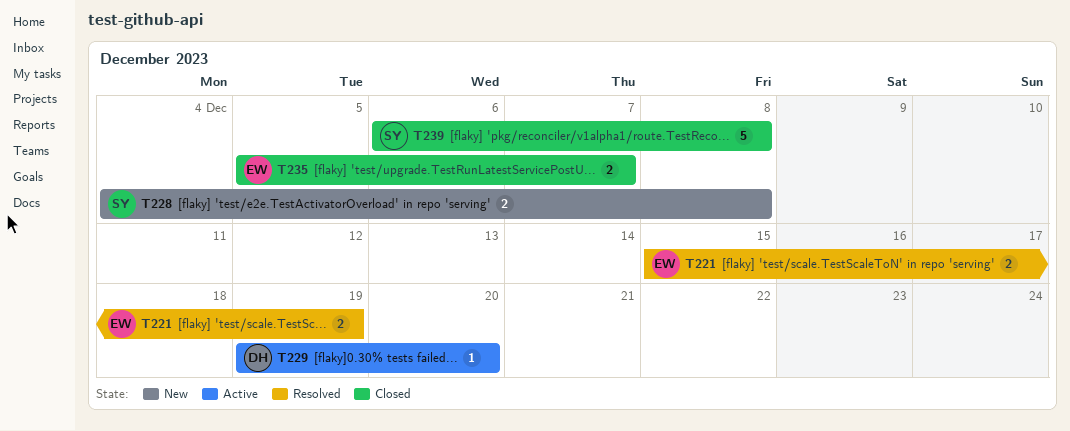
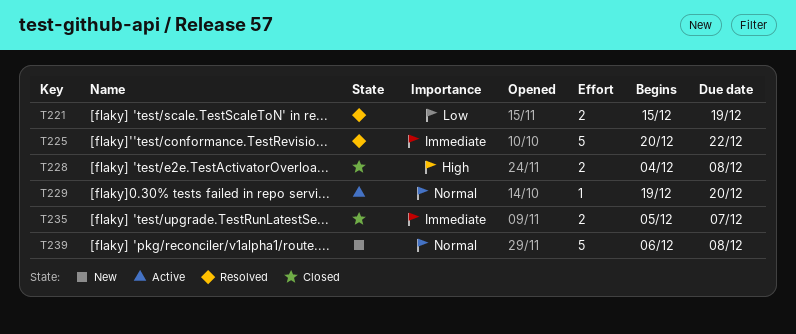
T225: none -> present
T228, status: New -> Closed
T239, status: Closed -> New

